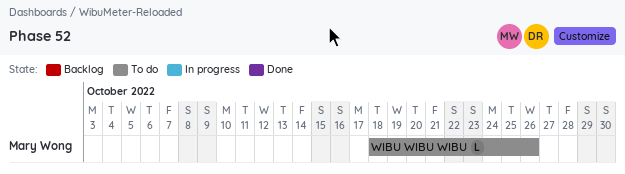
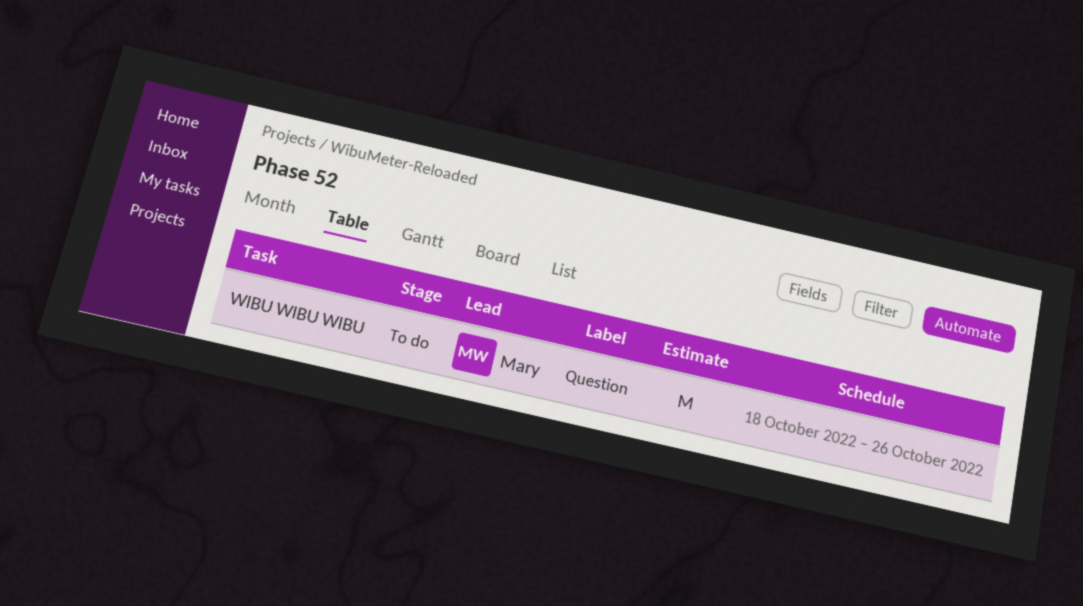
WIBU WIBU WIBU, estimate: L -> M

